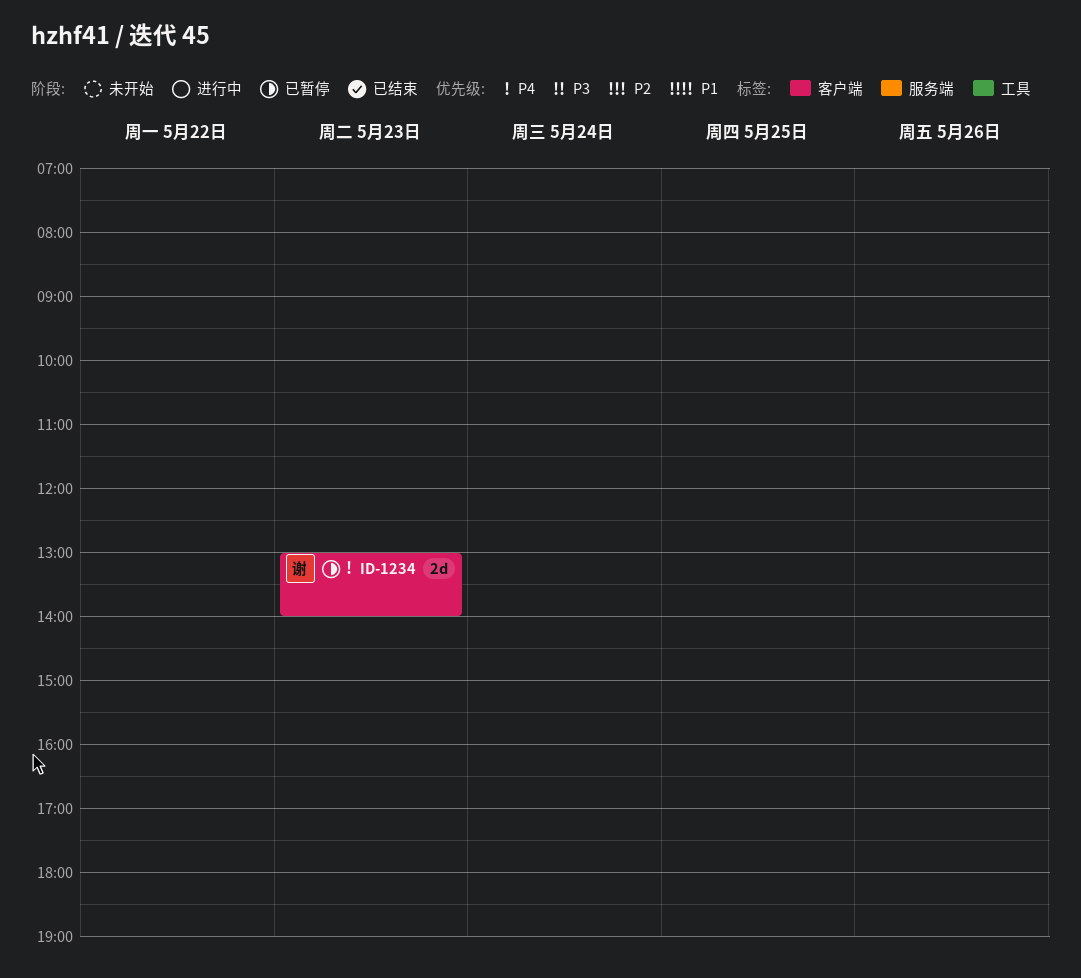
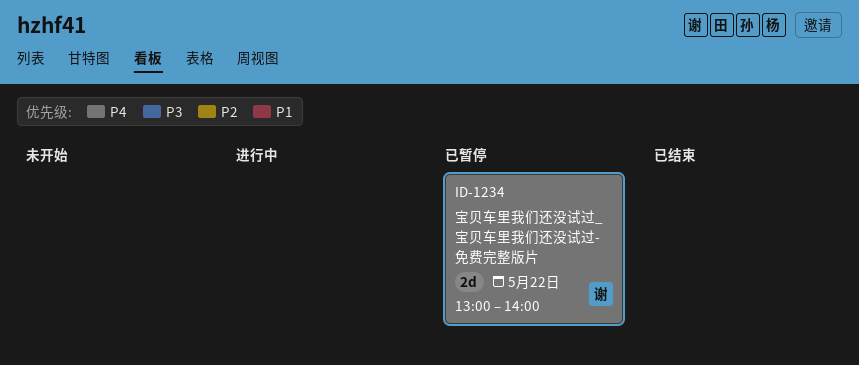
ID-1234, day: May 23 -> May 22

